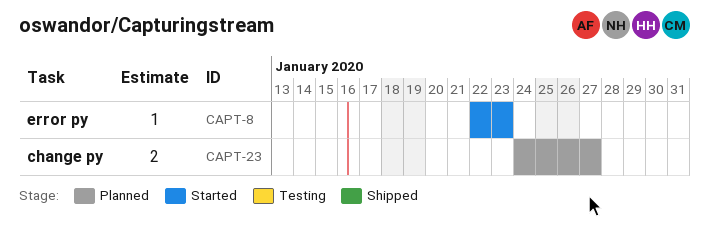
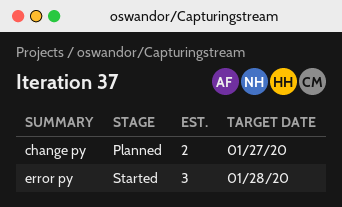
error py, estimate: 1 -> 3
error py, due: Jan 23 -> Jan 28

